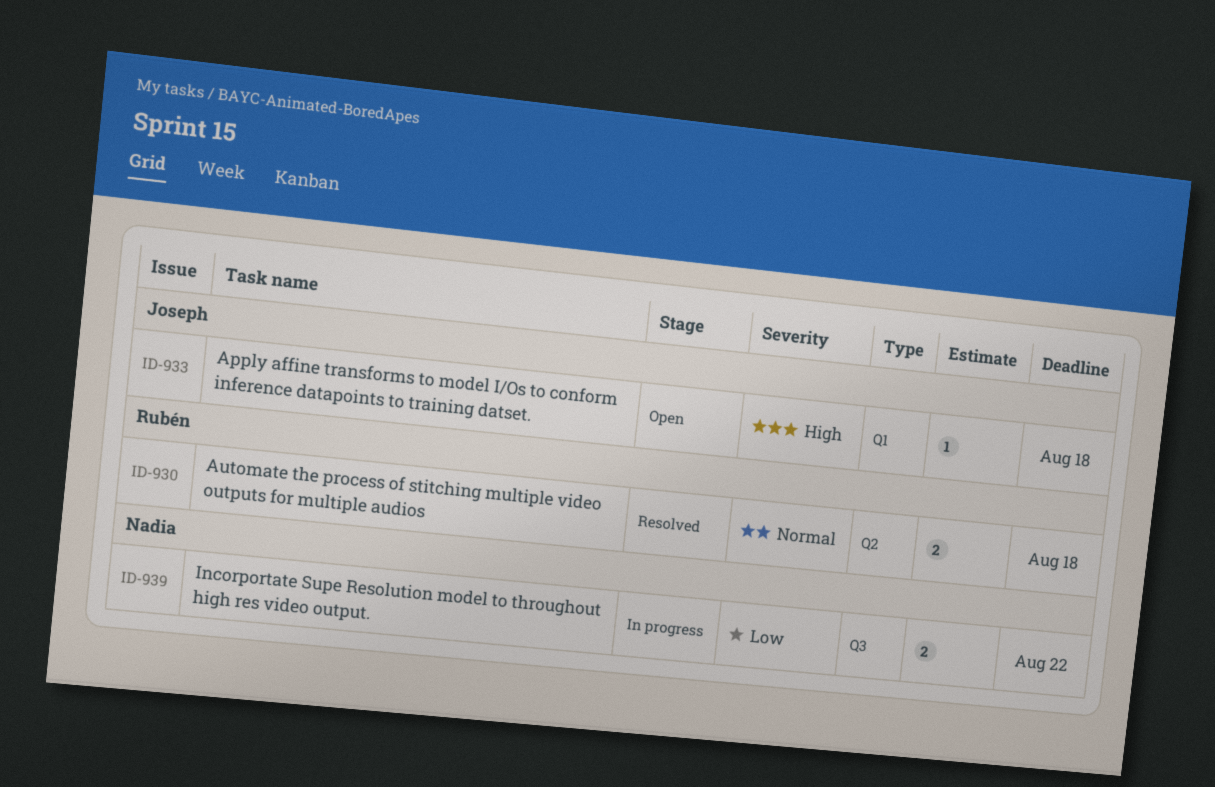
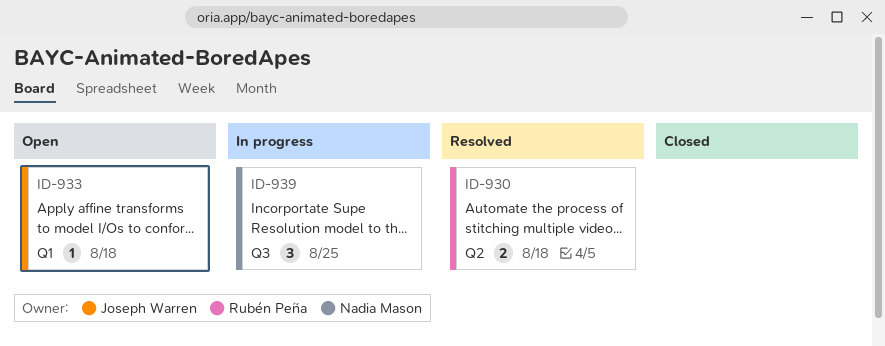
ID-939, estimate: 2 -> 3
ID-939, due: Aug 22 -> Aug 25

